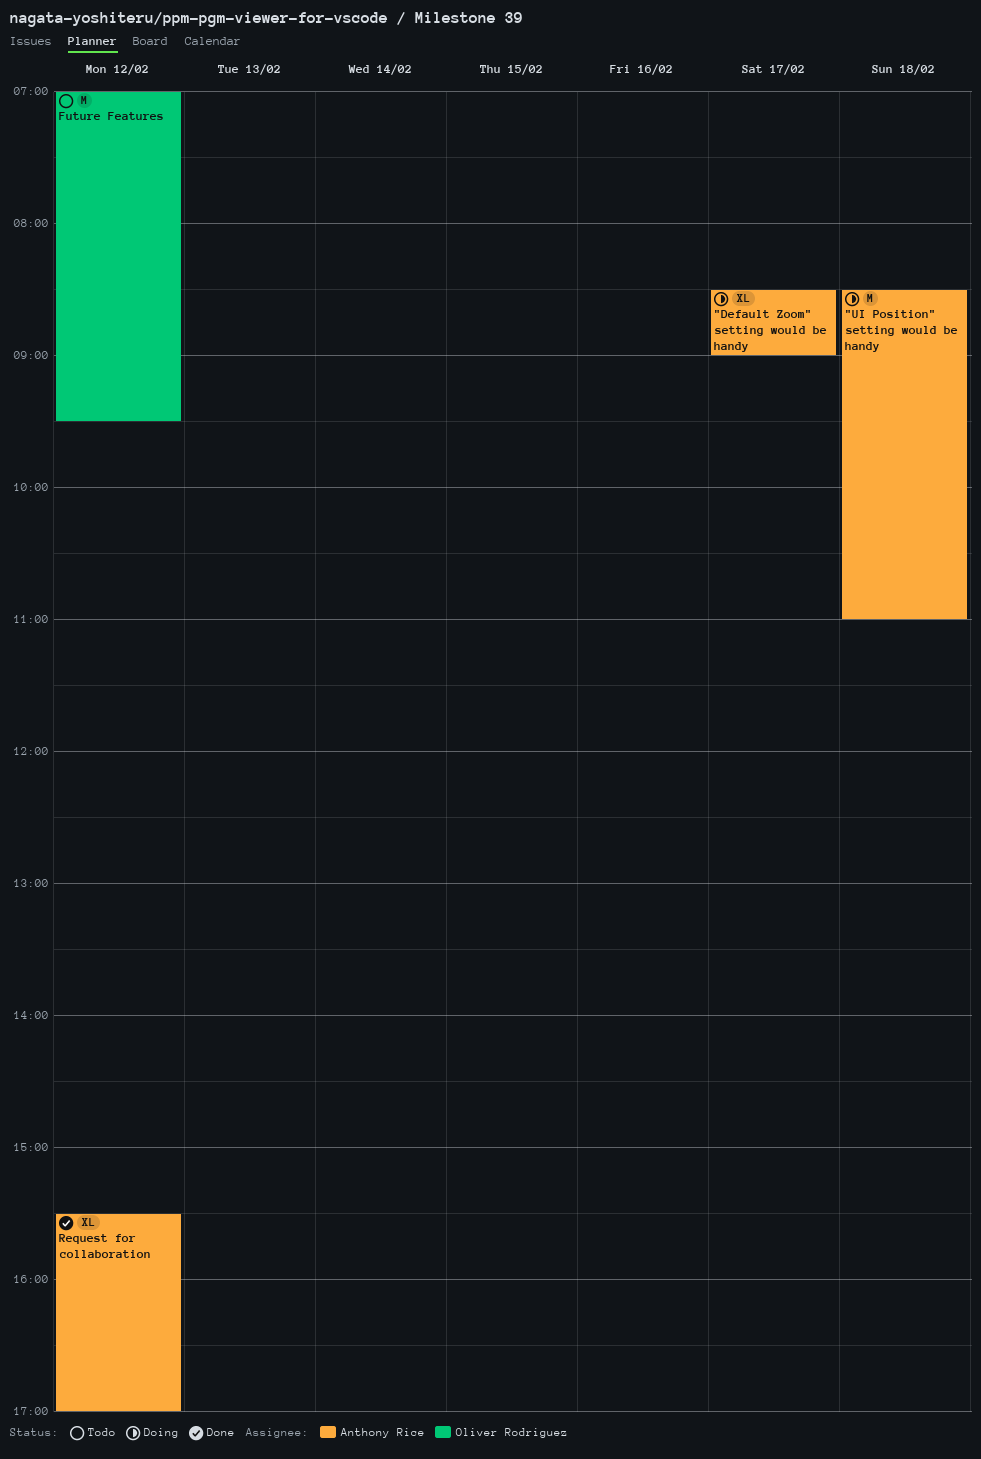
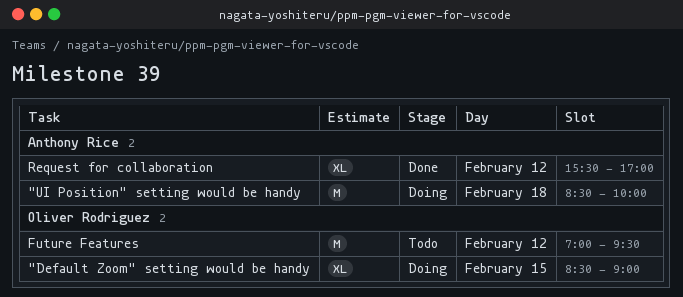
"Default Zoom" setting would be handy, owner: Anthony Rice -> Oliver Rodriguez
"Default Zoom" setting would be handy, day: Feb 17 -> Feb 15
"UI Position" setting would be handy, ends: 11:00 -> 10:00

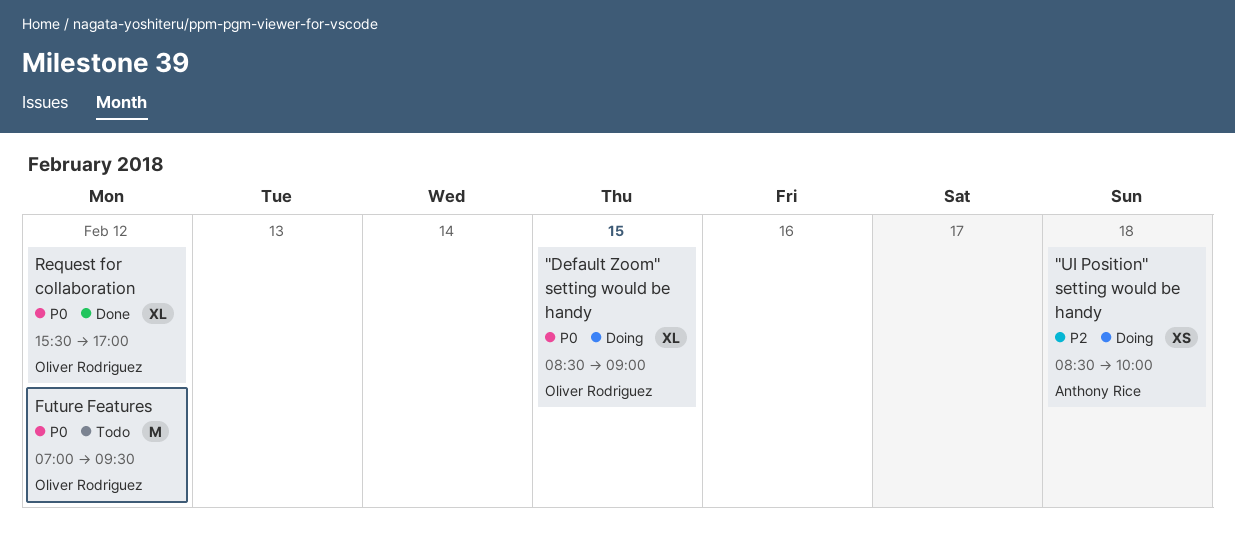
"UI Position" setting would be handy, estimate: M -> XS
Request for collaboration, owner: Anthony Rice -> Oliver Rodriguez

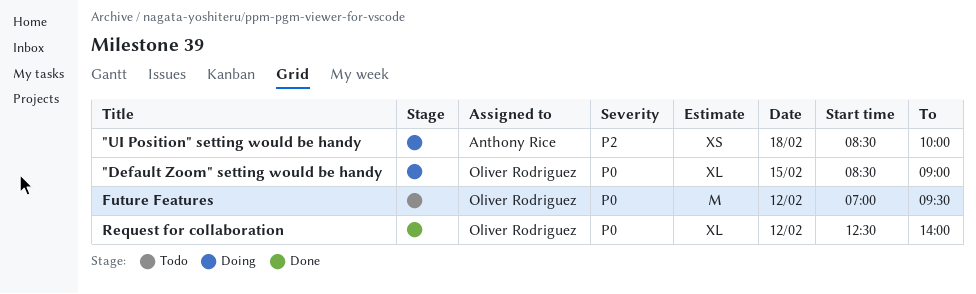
Request for collaboration, begins: 15:30 -> 12:30
Request for collaboration, ends: 17:00 -> 14:00

